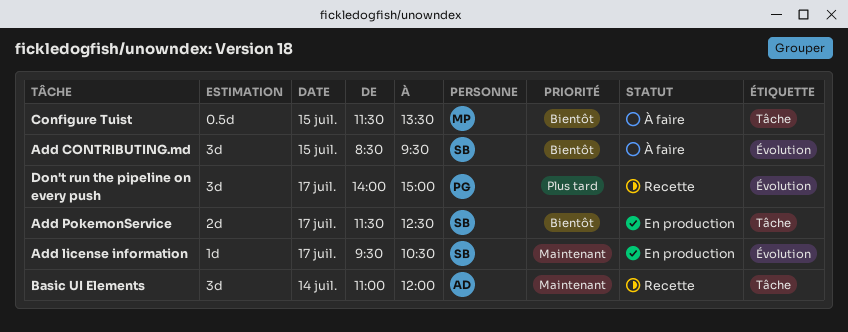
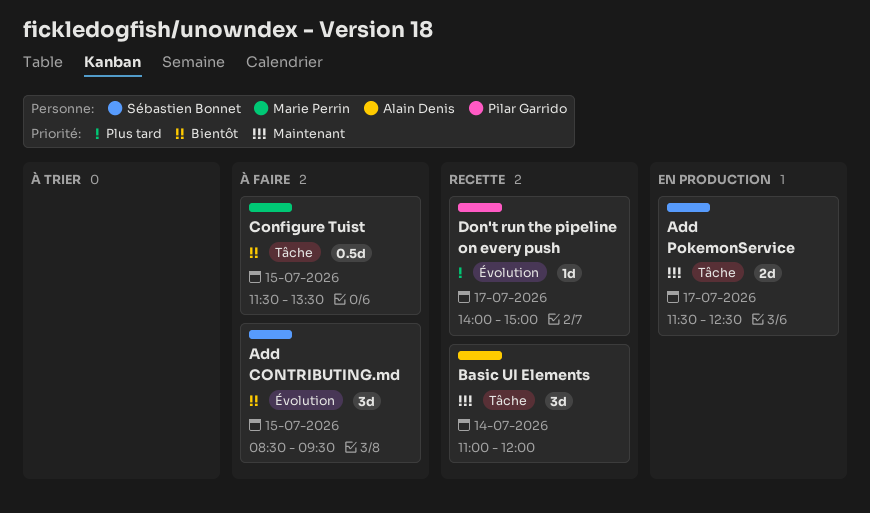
Add license information: present -> none
Add PokemonService, priority: Bientôt -> Maintenant
Don't run the pipeline on every push, estimate: 3d -> 1d

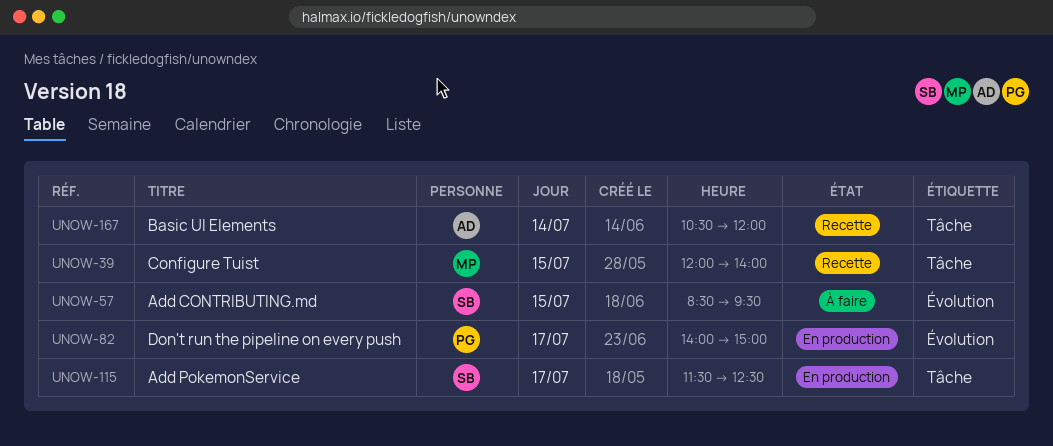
Basic UI Elements, begins: 11:00 -> 10:30
Configure Tuist, status: À faire -> Recette
Configure Tuist, begins: 11:30 -> 12:00
Configure Tuist, ends: 13:30 -> 14:00
Don't run the pipeline on every push, status: Recette -> En production

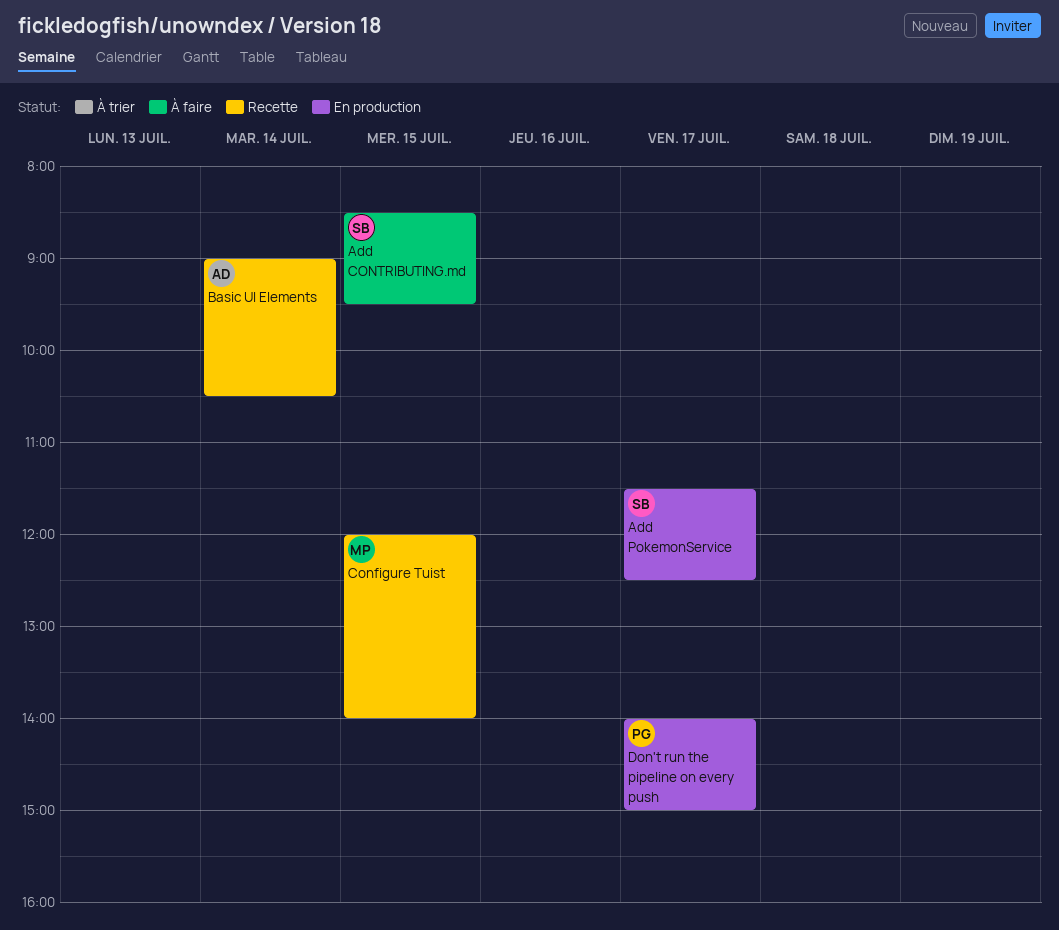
Basic UI Elements, begins: 10:30 -> 09:00
Basic UI Elements, ends: 12:00 -> 10:30

